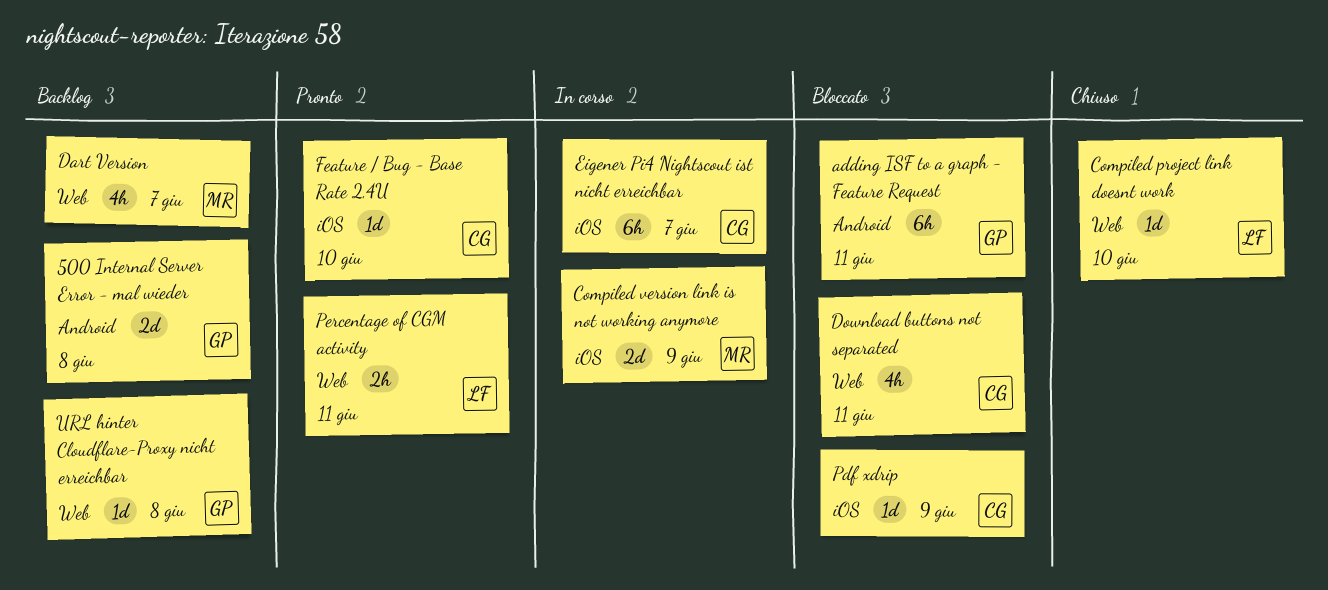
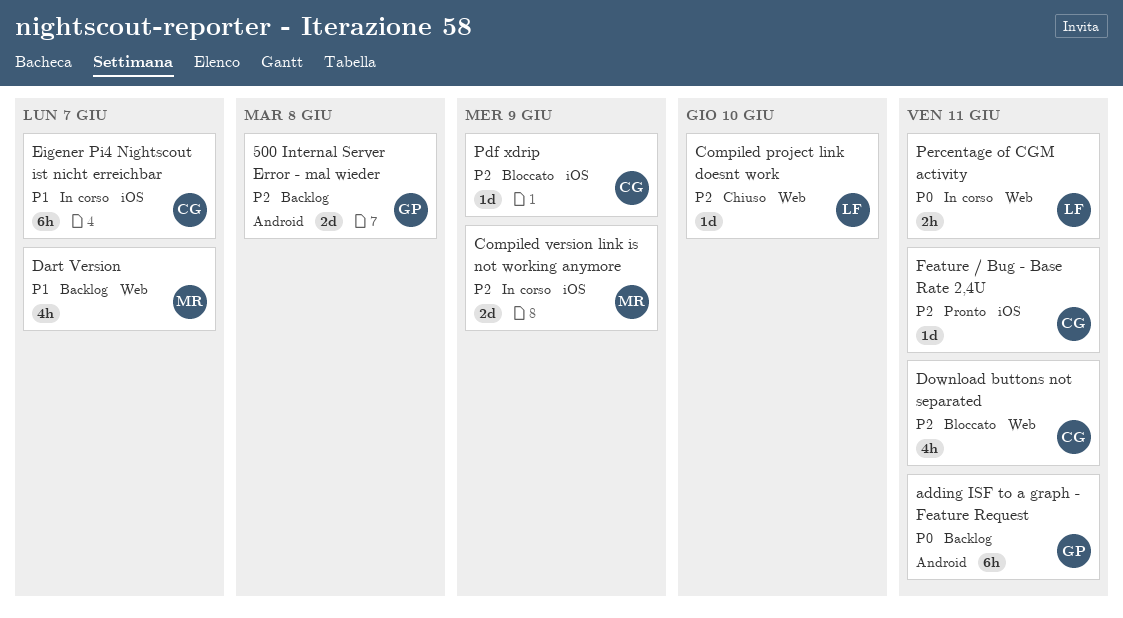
adding ISF to a graph - Feature Request, status: Bloccato -> Backlog
Feature / Bug - Base Rate 2,4U, due: Jun 10 -> Jun 11
Percentage of CGM activity, status: Pronto -> In corso
URL hinter Cloudflare-Proxy nicht erreichbar: present -> none

